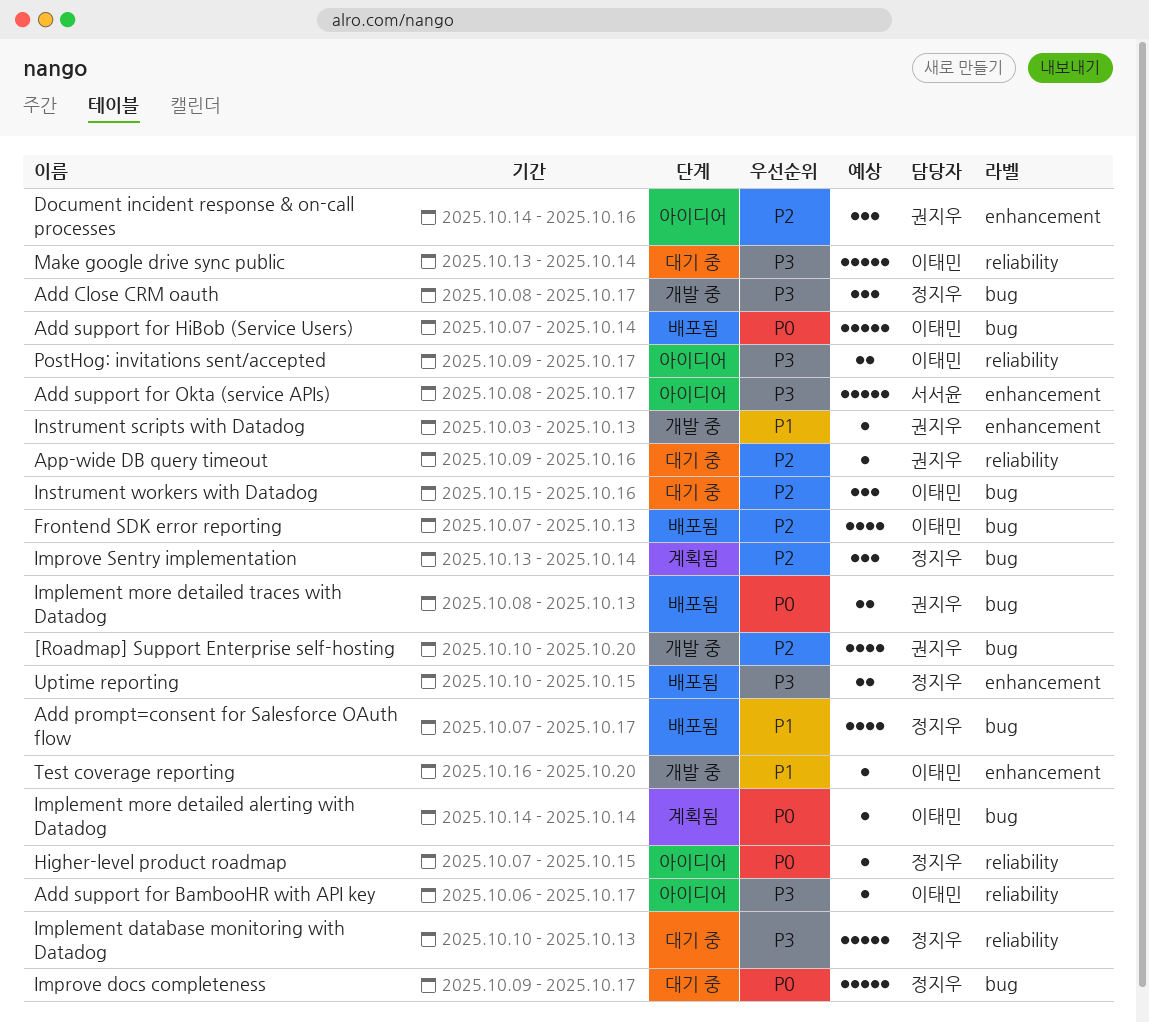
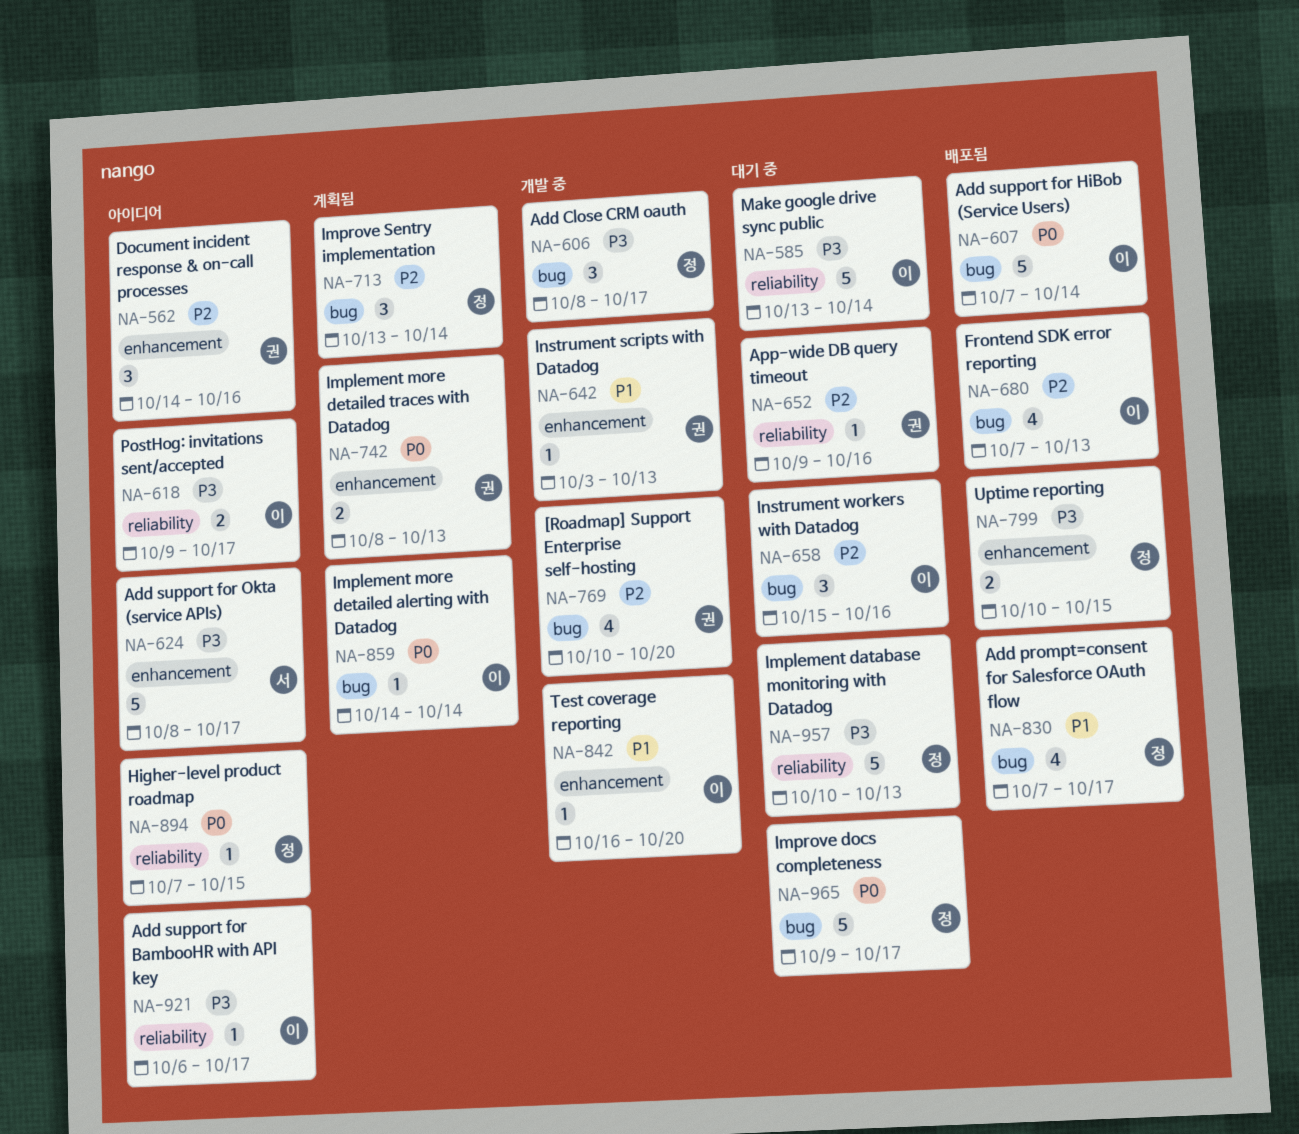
Implement more detailed traces with Datadog, status: 배포됨 -> 계획됨
Implement more detailed traces with Datadog, label: bug -> enhancement

